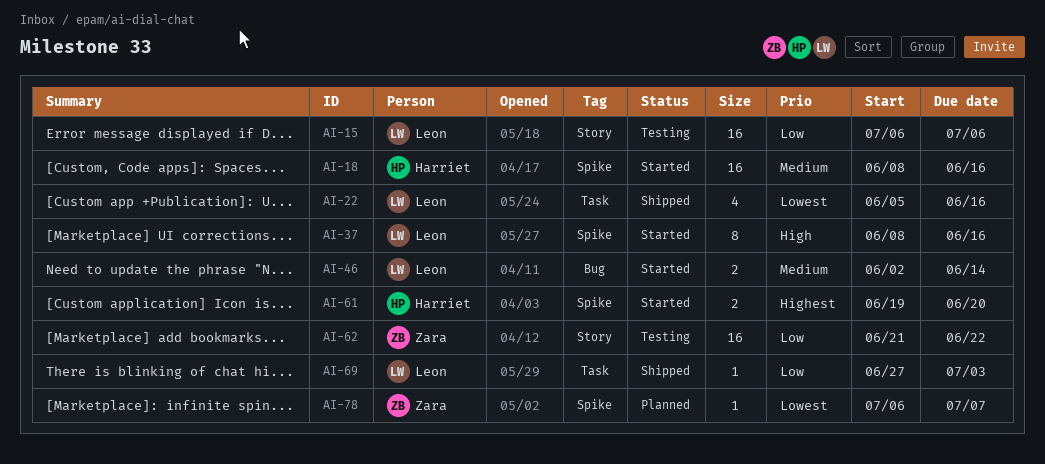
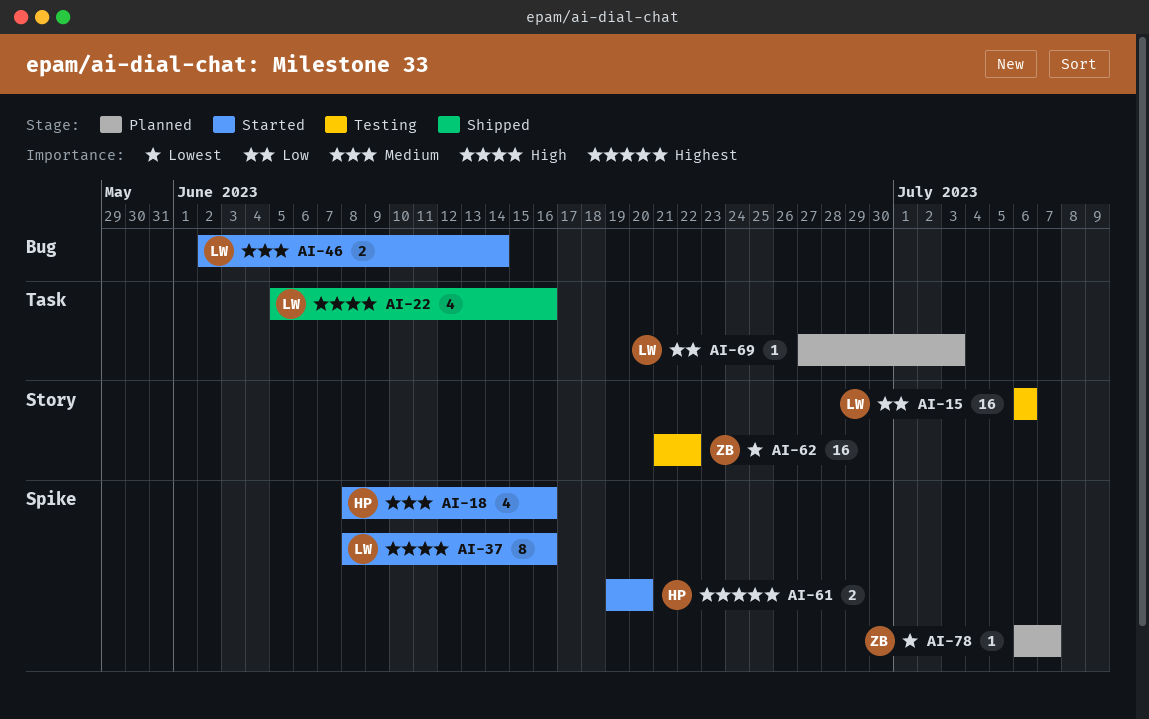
AI-18, estimate: 16 -> 4
AI-22, priority: Lowest -> High
AI-62, priority: Low -> Lowest
AI-69, status: Shipped -> Planned

